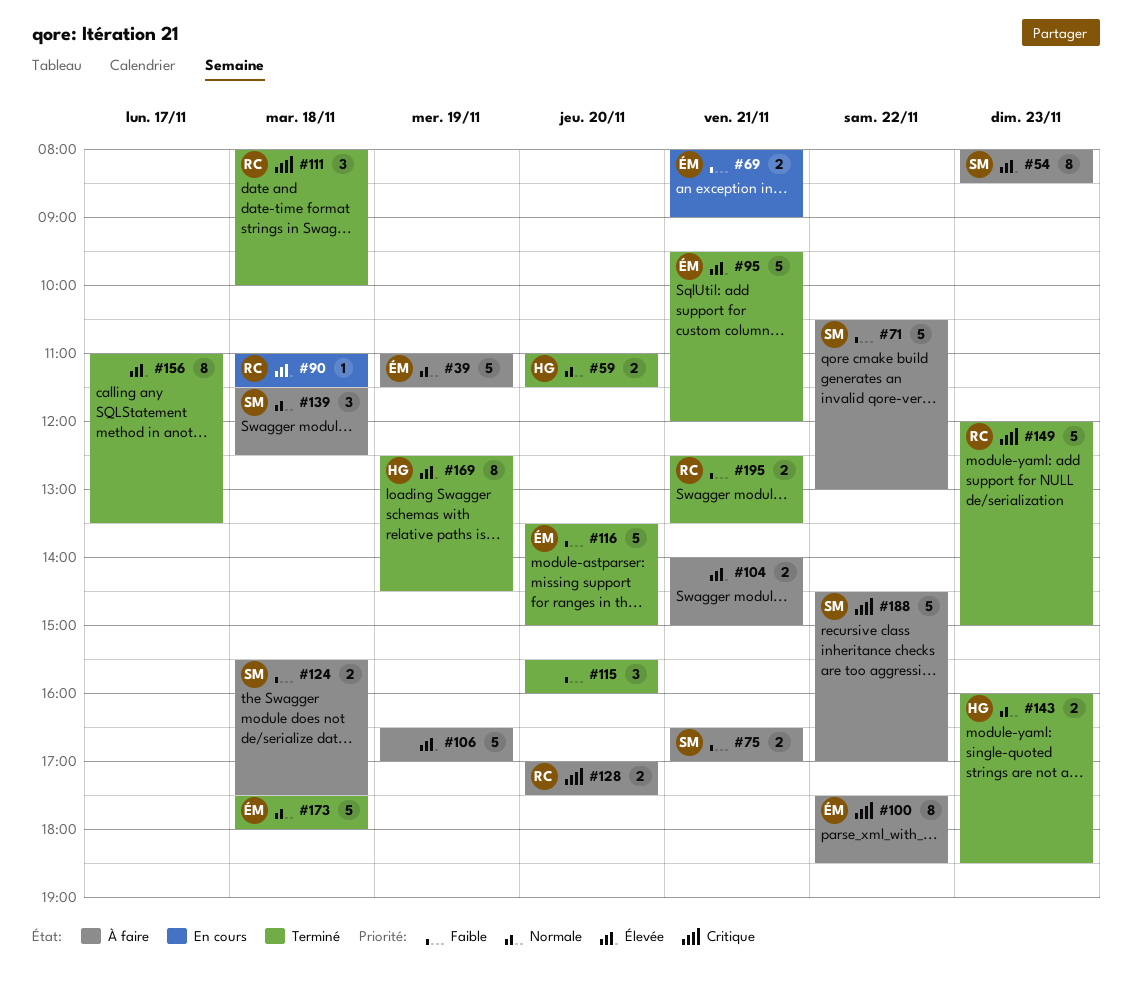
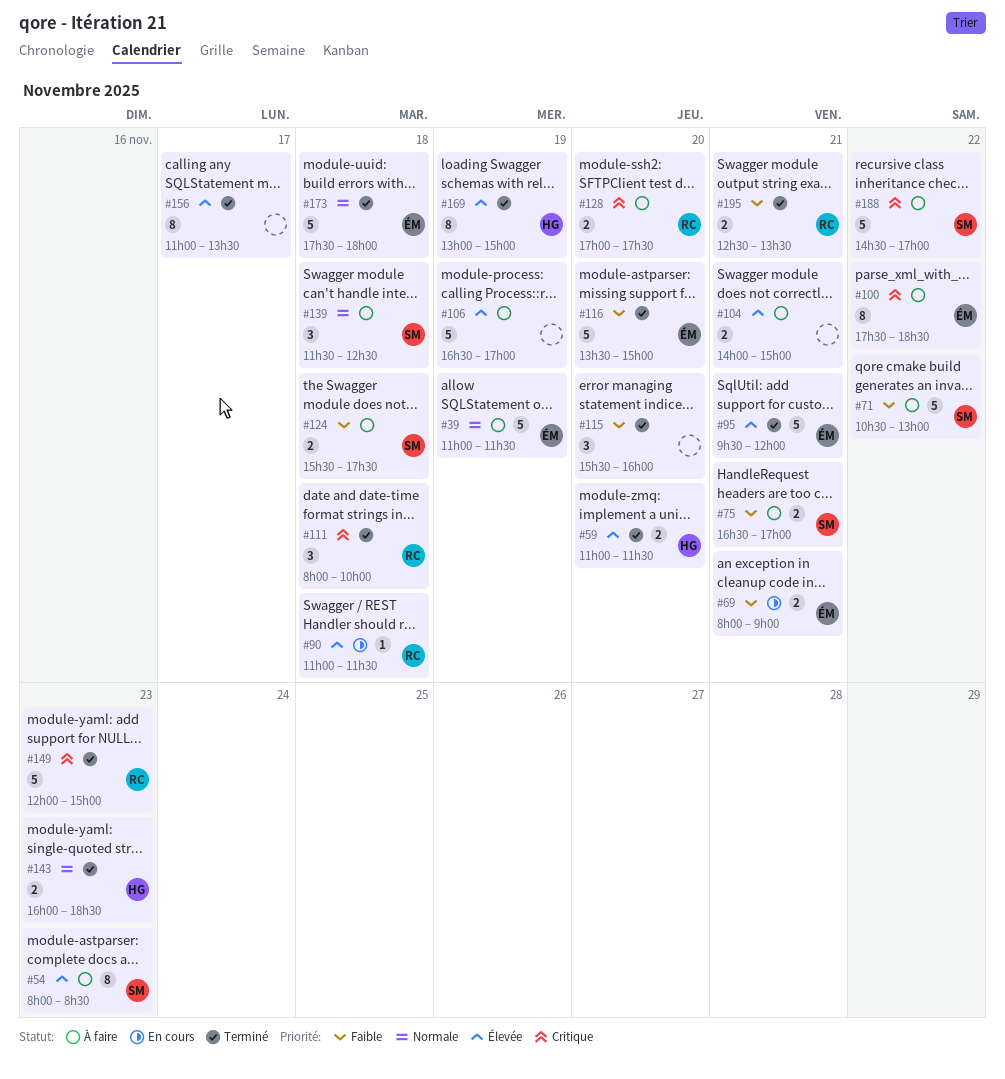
#59, priority: Normale -> Élevée
#169, begins: 12:30 -> 13:00
#169, ends: 14:30 -> 15:00

